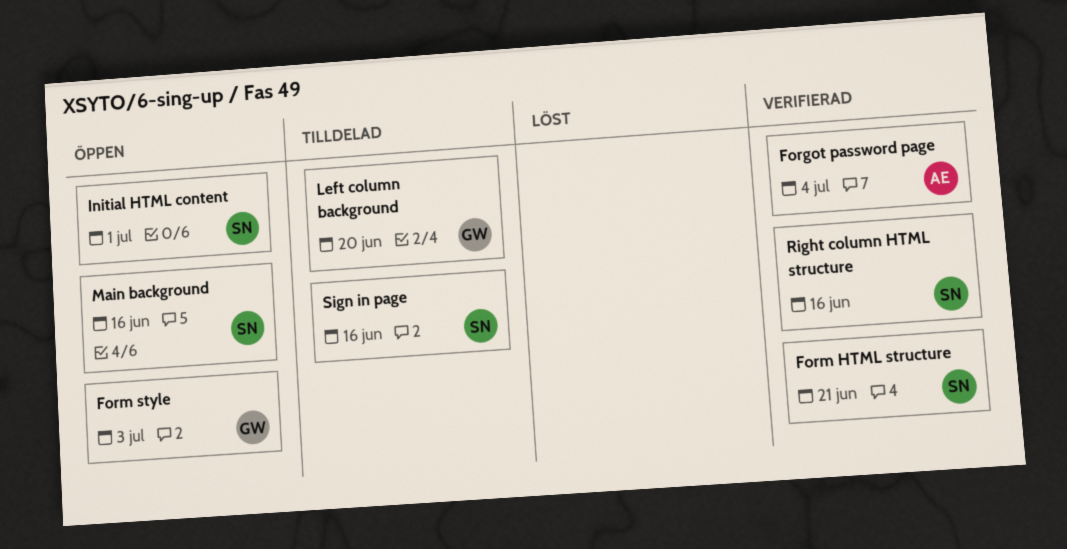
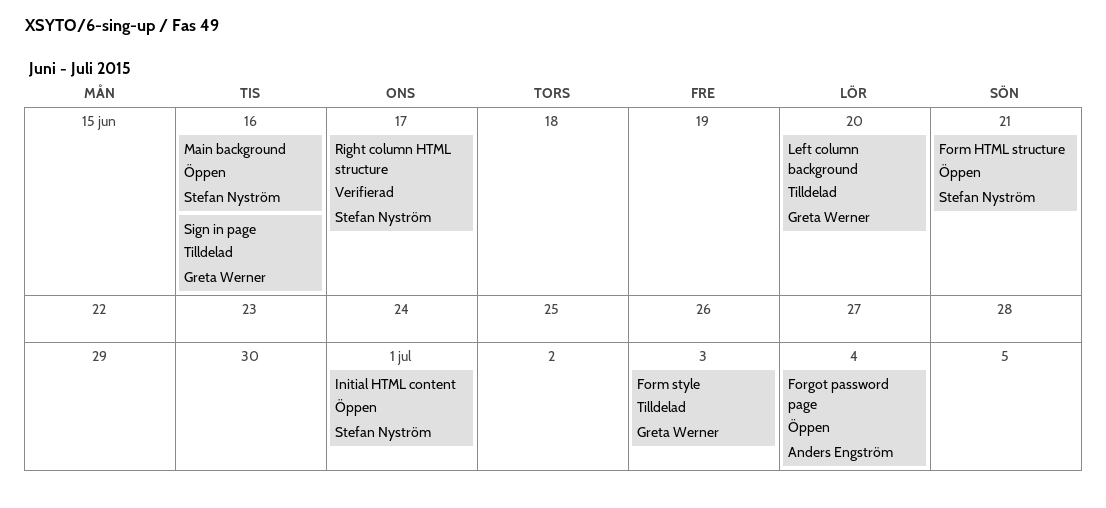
Forgot password page, status: Verifierad -> Öppen
Form HTML structure, status: Verifierad -> Öppen
Form style, status: Öppen -> Tilldelad
Right column HTML structure, due: Jun 16 -> Jun 17
Sign in page, owner: Stefan Nyström -> Greta Werner

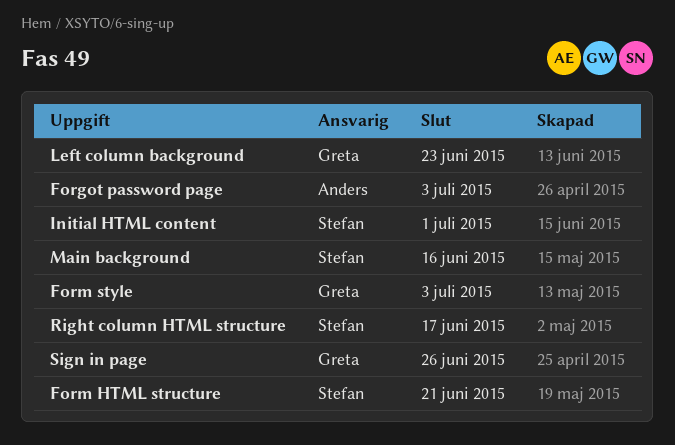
Forgot password page, due: Jul 4 -> Jul 3
Left column background, due: Jun 20 -> Jun 23
Sign in page, due: Jun 16 -> Jun 26

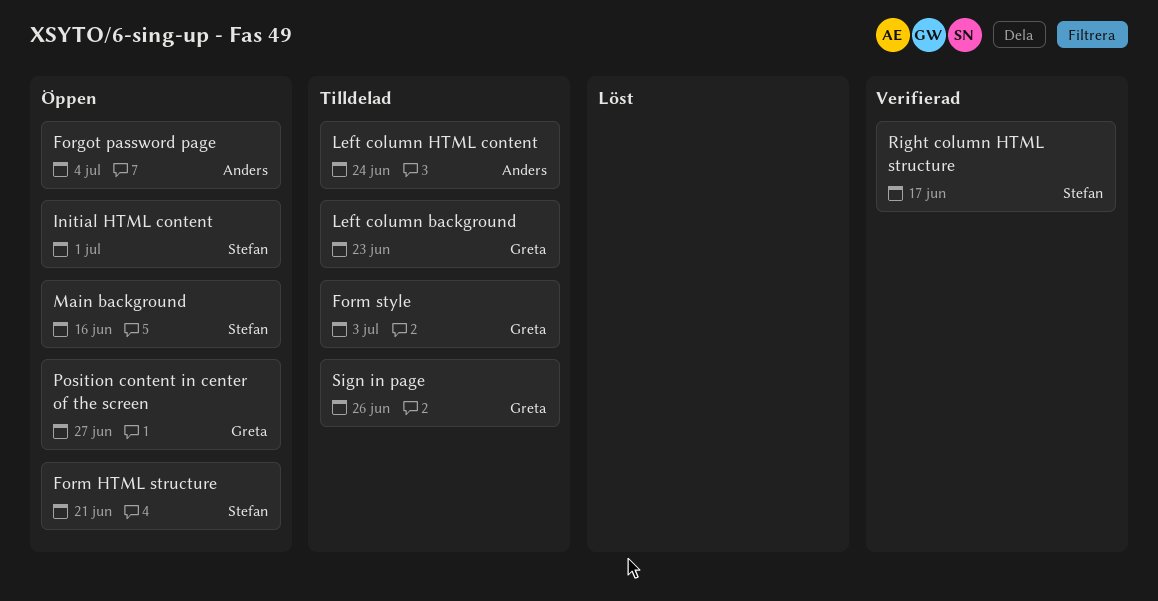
Forgot password page, due: Jul 3 -> Jul 4
Left column HTML content: none -> present
Position content in center of the screen: none -> present

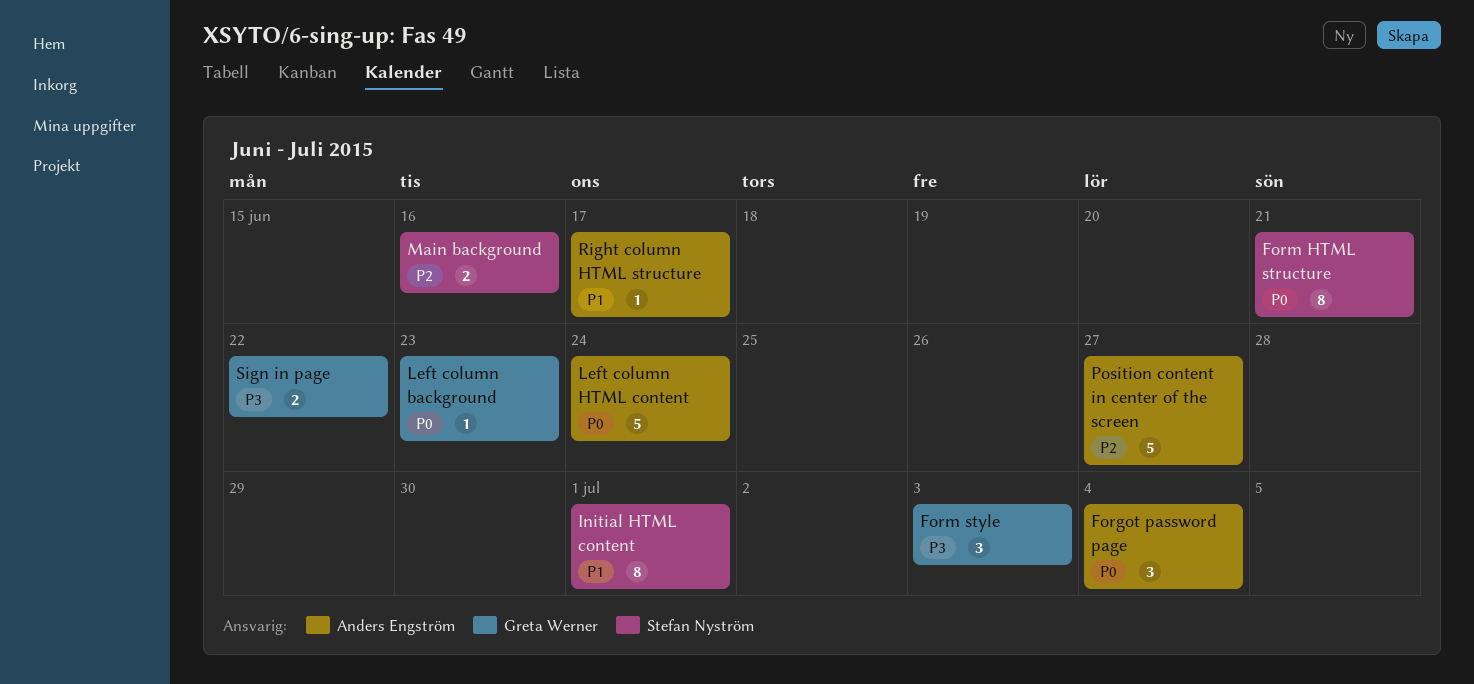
Position content in center of the screen, owner: Greta Werner -> Anders Engström
Right column HTML structure, owner: Stefan Nyström -> Anders Engström
Sign in page, due: Jun 26 -> Jun 22

